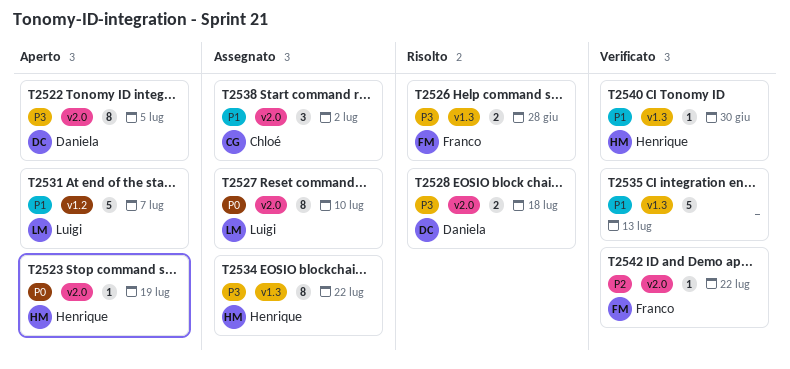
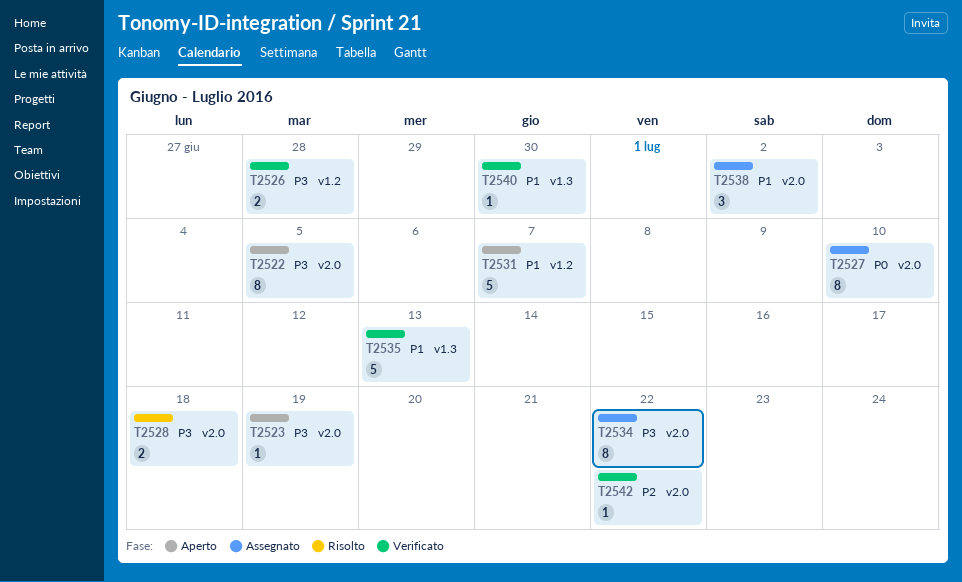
T2523, priority: P0 -> P3
T2526, status: Risolto -> Verificato
T2526, label: v1.3 -> v1.2
T2534, label: v1.3 -> v2.0

